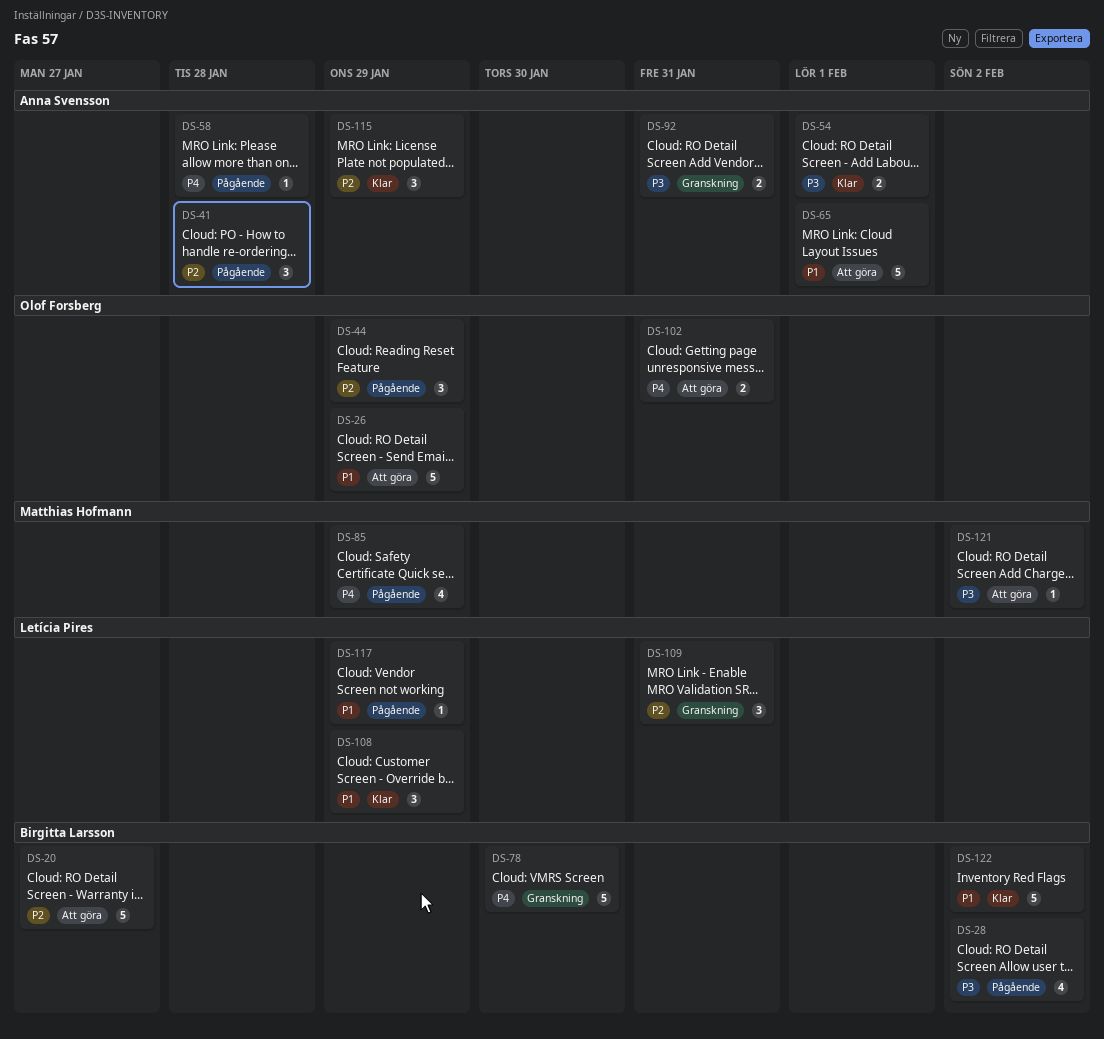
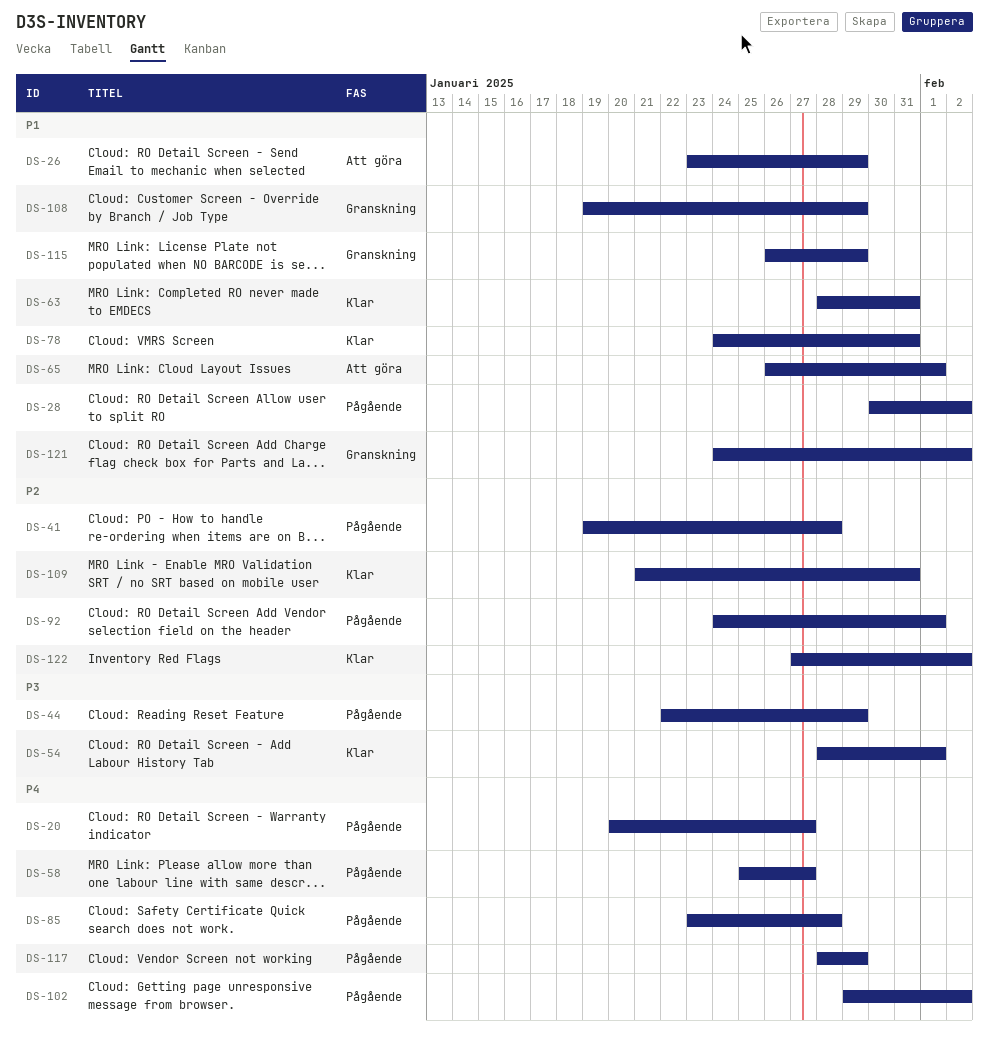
DS-20, status: Att göra -> Pågående
DS-20, priority: P2 -> P4
DS-28, priority: P3 -> P1
DS-44, priority: P2 -> P3
DS-58, due: Jan 28 -> Jan 27
DS-63: none -> present
DS-78, status: Granskning -> Klar
DS-78, priority: P4 -> P1
DS-78, due: Jan 30 -> Jan 31
DS-85, due: Jan 29 -> Jan 28
DS-92, status: Granskning -> Pågående
DS-92, priority: P3 -> P2
DS-92, due: Jan 31 -> Feb 1
DS-102, status: Att göra -> Pågående
DS-102, due: Jan 31 -> Feb 2
DS-108, status: Klar -> Granskning
DS-109, status: Granskning -> Klar
DS-115, status: Klar -> Granskning
DS-115, priority: P2 -> P1
DS-117, priority: P1 -> P4
DS-121, status: Att göra -> Granskning
DS-121, priority: P3 -> P1
DS-122, priority: P1 -> P2

